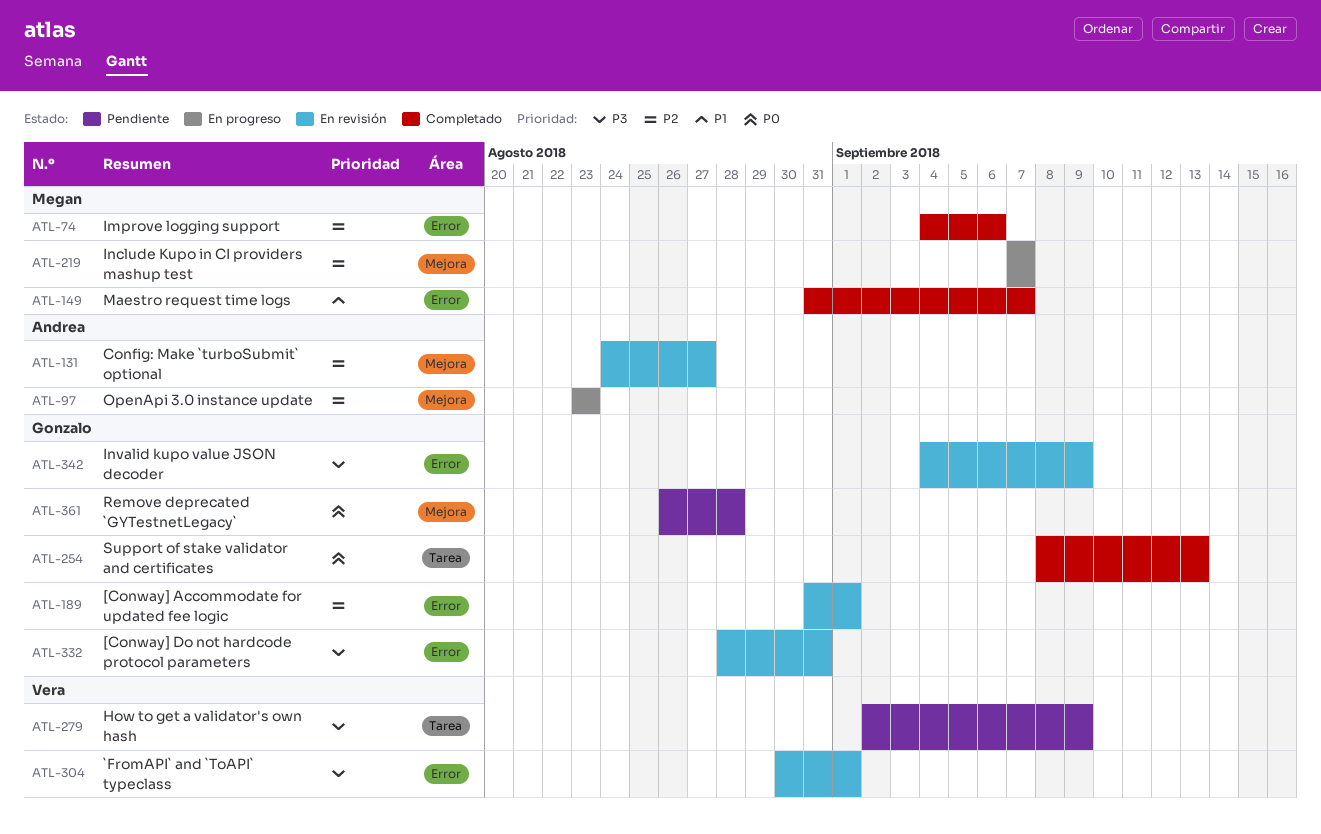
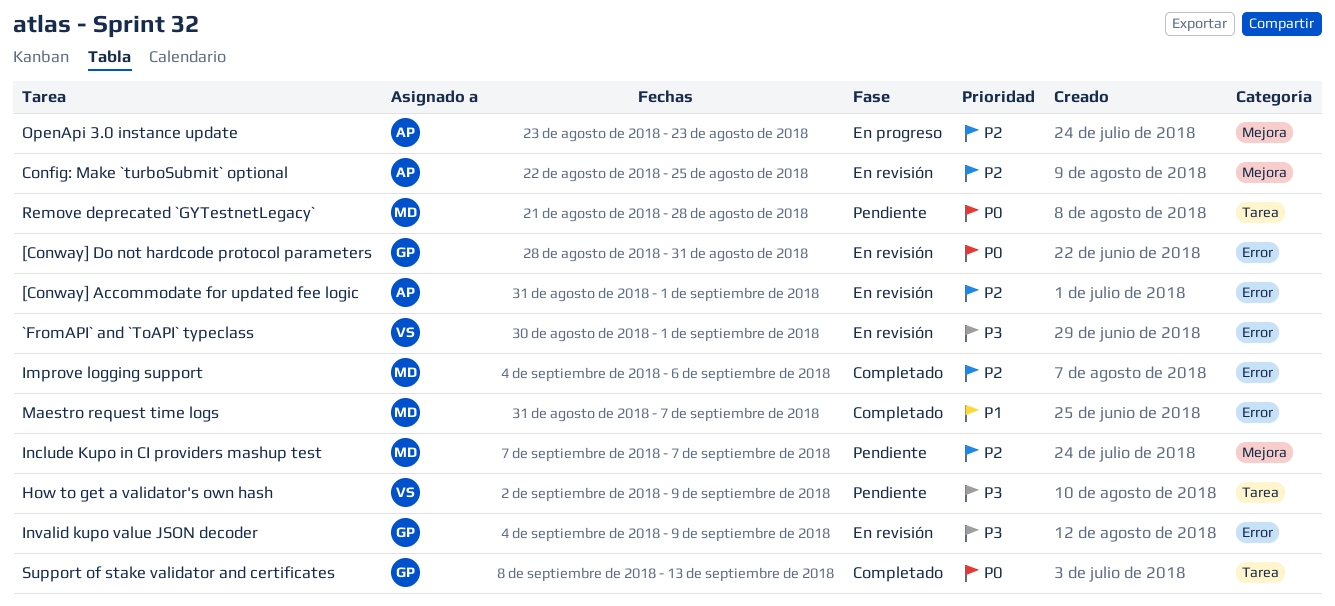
[Conway] Accommodate for updated fee logic, owner: Gonzalo -> Andrea
[Conway] Do not hardcode protocol parameters, priority: P3 -> P0
Config: Make `turboSubmit` optional, start: Aug 24 -> Aug 22
Config: Make `turboSubmit` optional, due: Aug 27 -> Aug 25
Include Kupo in CI providers mashup test, status: En progreso -> Pendiente
Remove deprecated `GYTestnetLegacy`, owner: Gonzalo -> Megan
Remove deprecated `GYTestnetLegacy`, label: Mejora -> Tarea
Remove deprecated `GYTestnetLegacy`, start: Aug 26 -> Aug 21

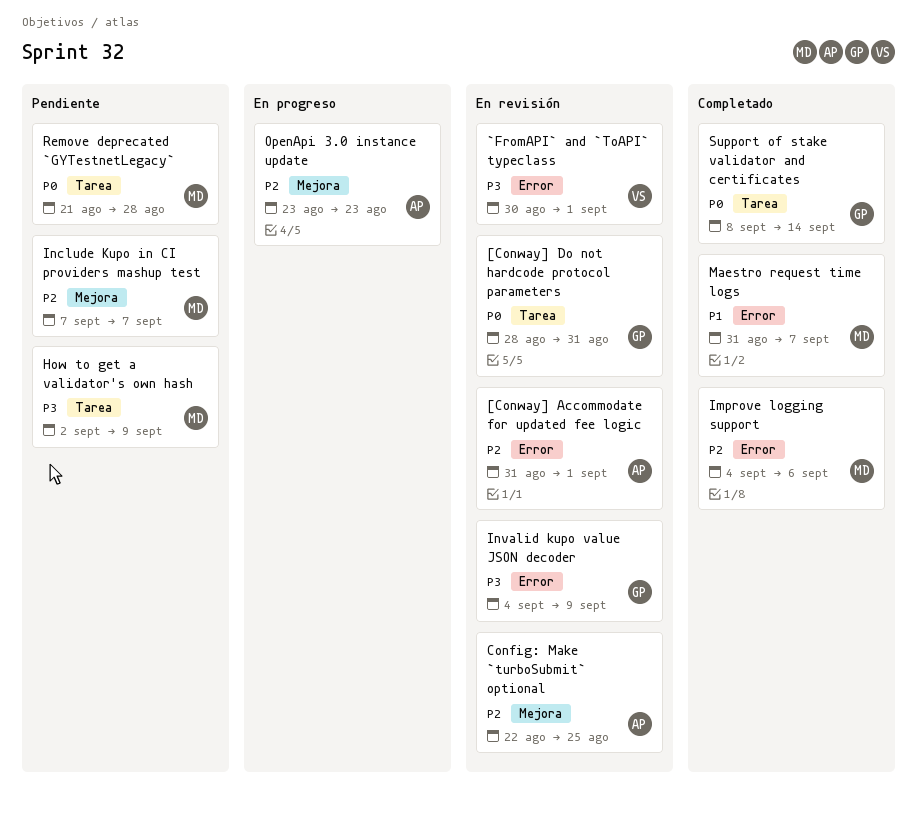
[Conway] Do not hardcode protocol parameters, label: Error -> Tarea
How to get a validator's own hash, owner: VS -> MD
Support of stake validator and certificates, due: Sep 13 -> Sep 14

